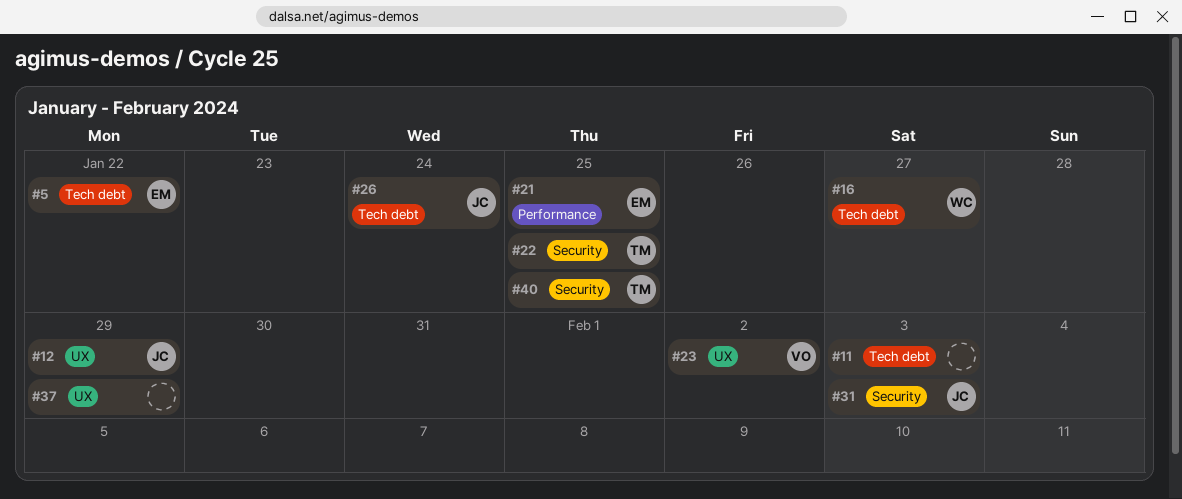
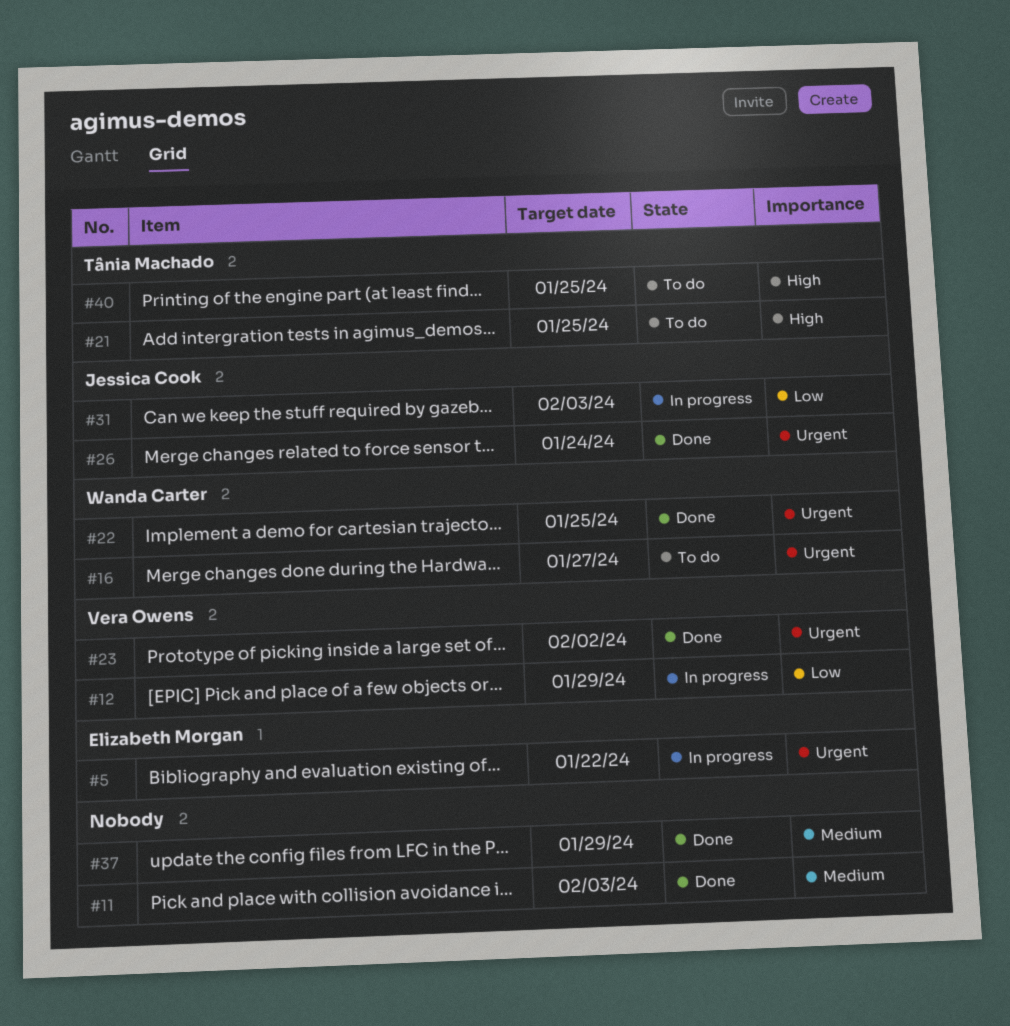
#12, owner: Jessica Cook -> Vera Owens
#21, owner: Elizabeth Morgan -> Tânia Machado
#22, owner: Tânia Machado -> Wanda Carter

